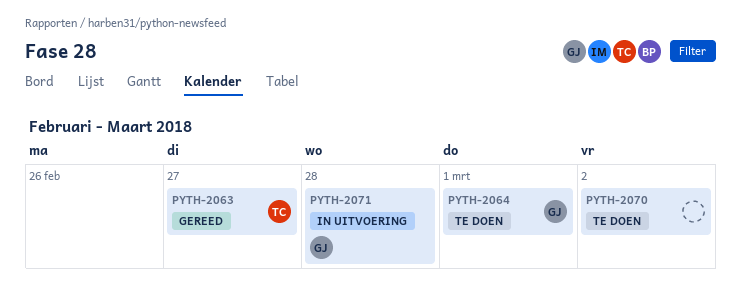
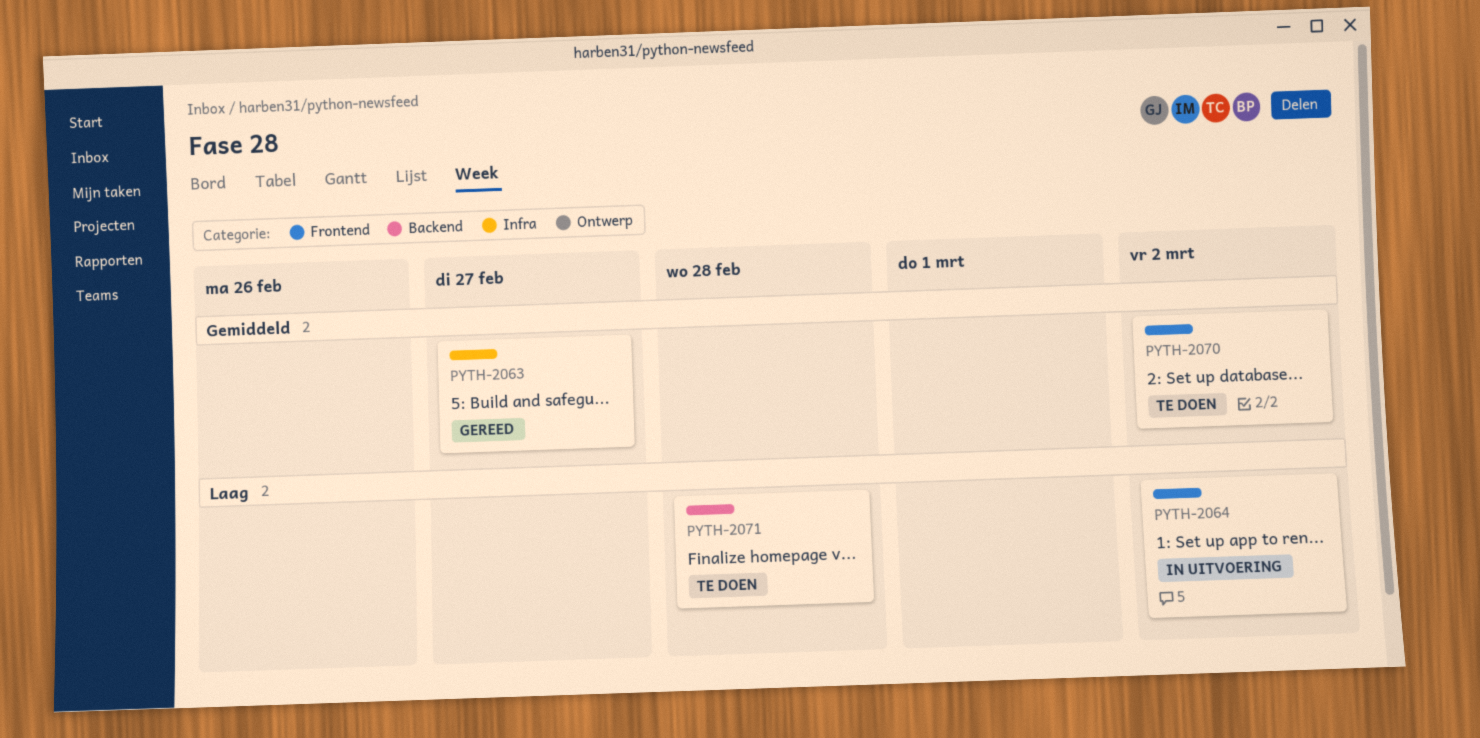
PYTH-2064, status: Te doen -> In uitvoering
PYTH-2064, due: Mar 1 -> Mar 2
PYTH-2071, status: In uitvoering -> Te doen

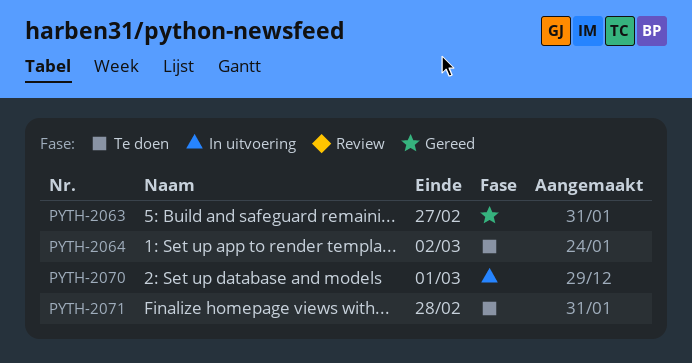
PYTH-2064, status: In uitvoering -> Te doen
PYTH-2070, status: Te doen -> In uitvoering
PYTH-2070, due: Mar 2 -> Mar 1

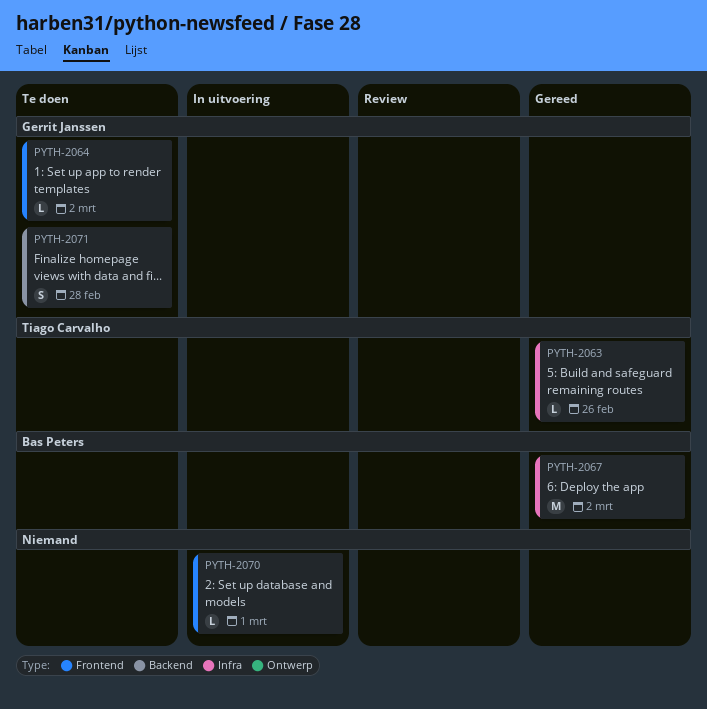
PYTH-2063, due: Feb 27 -> Feb 26
PYTH-2067: none -> present

